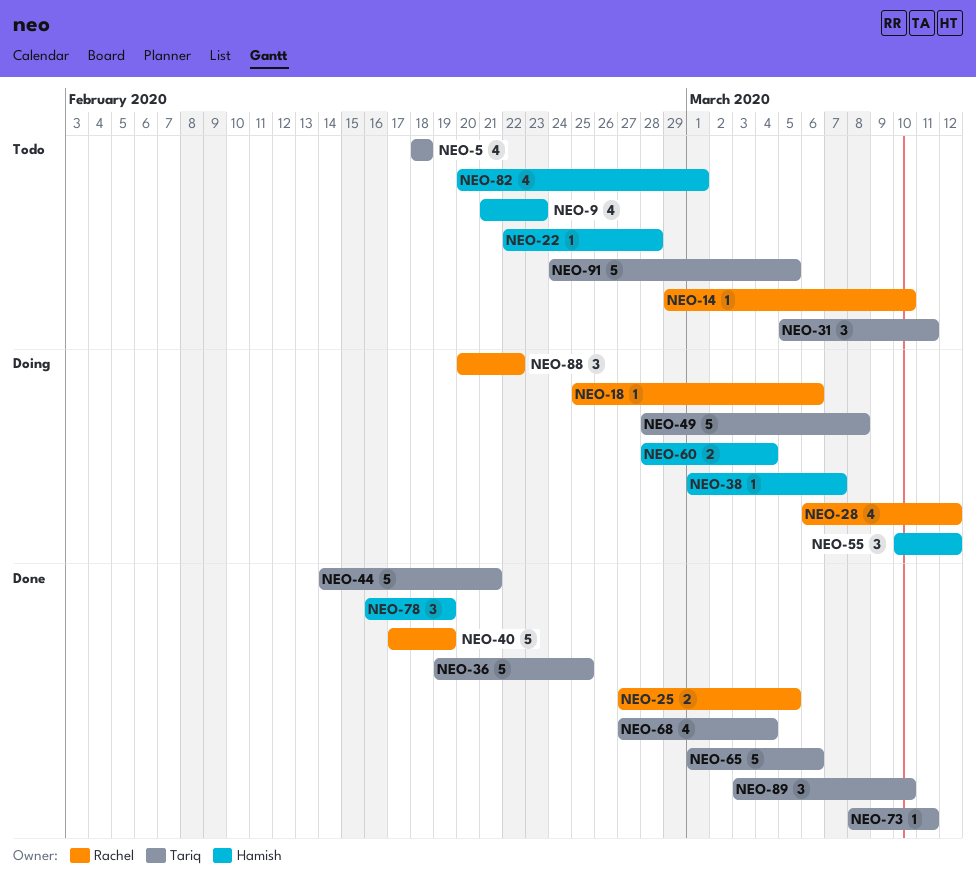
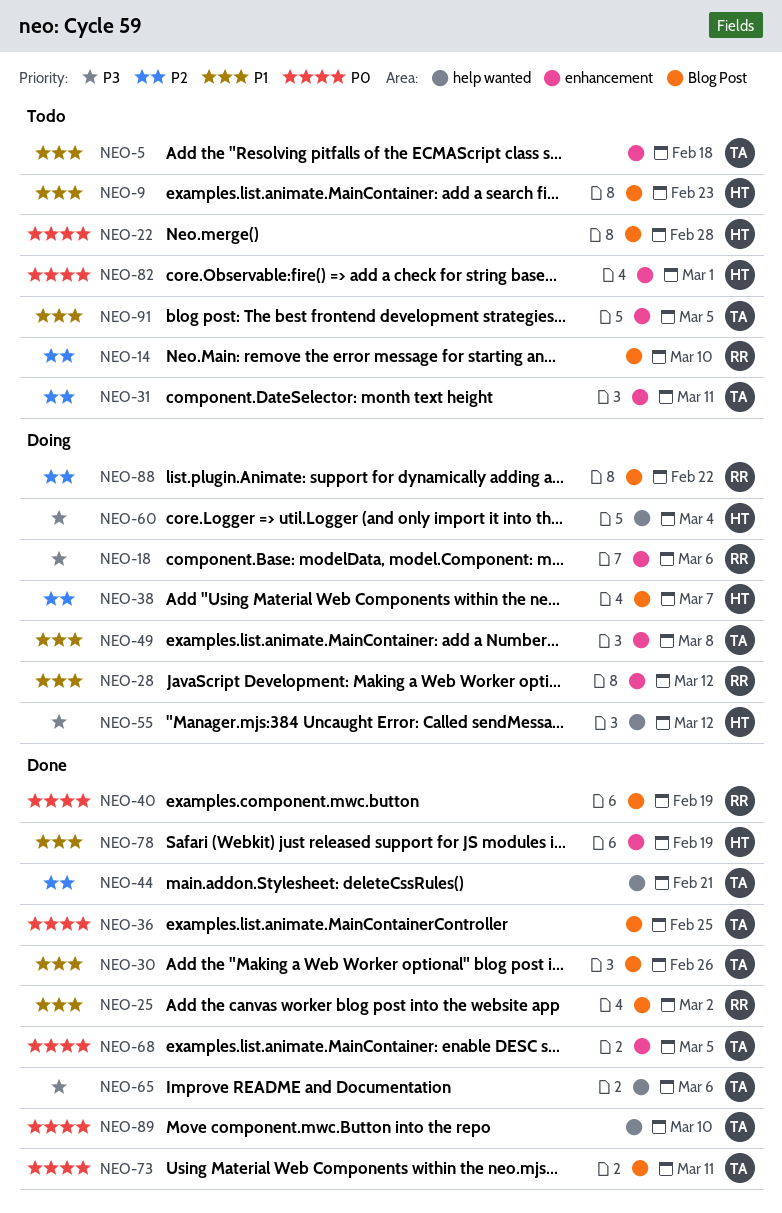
NEO-25, due: Mar 5 -> Mar 2
NEO-30: none -> present
NEO-68, due: Mar 4 -> Mar 5

